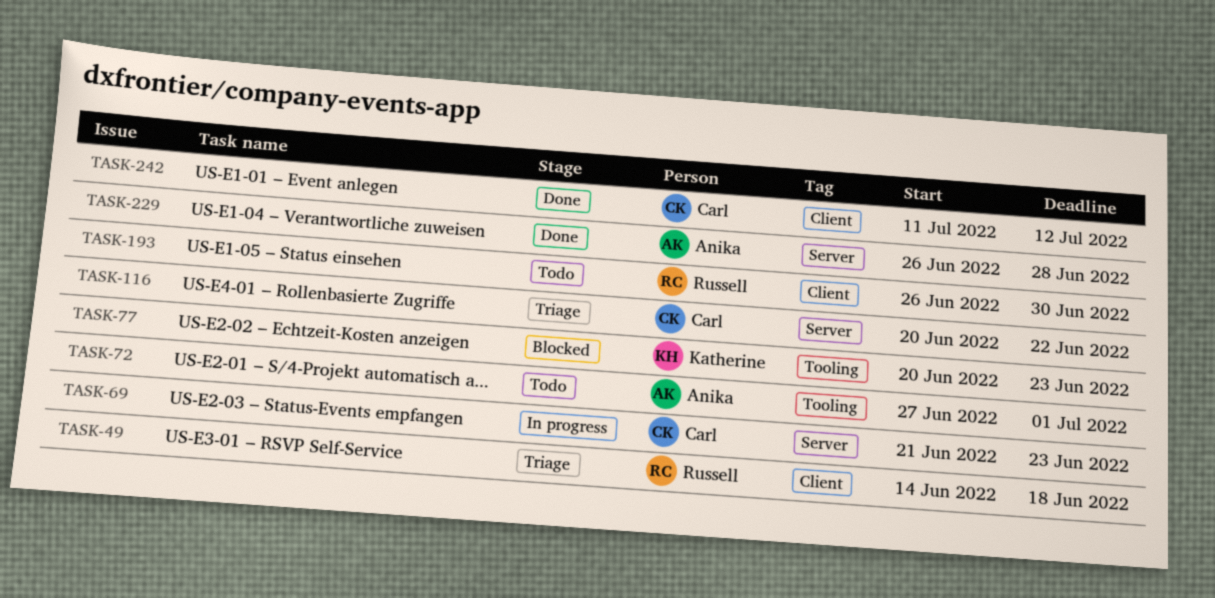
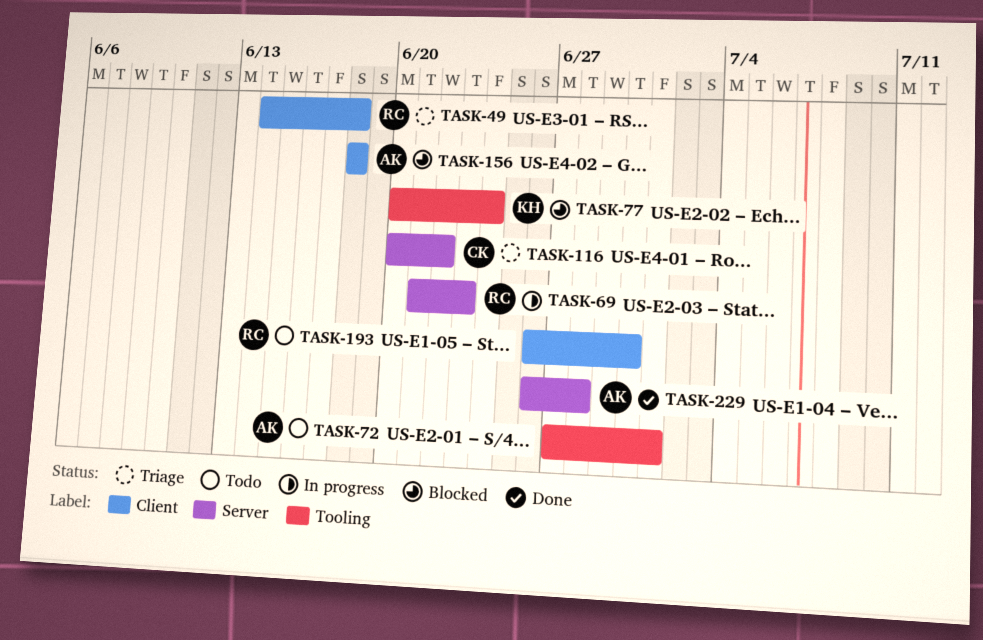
TASK-69, owner: Carl -> Russell
TASK-77, due: Jun 23 -> Jun 24
TASK-156: none -> present
TASK-242: present -> none

